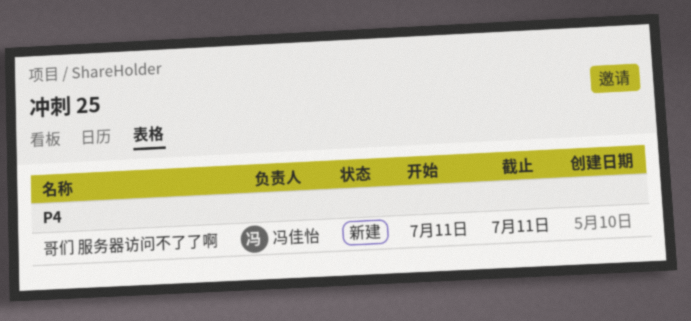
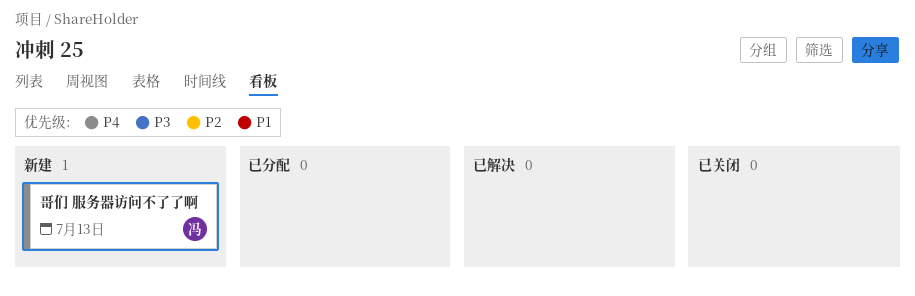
哥们 服务器访问不了了啊, due: Jul 11 -> Jul 13

